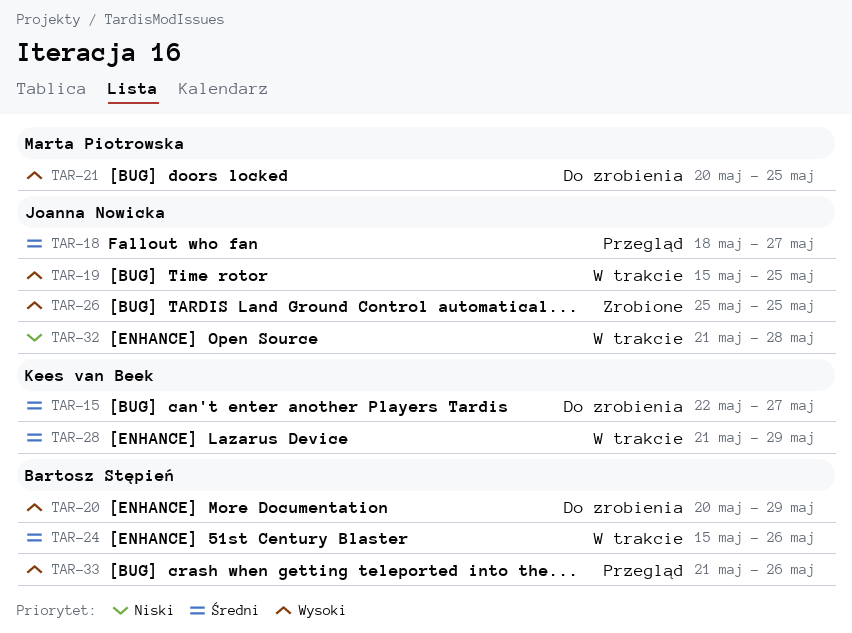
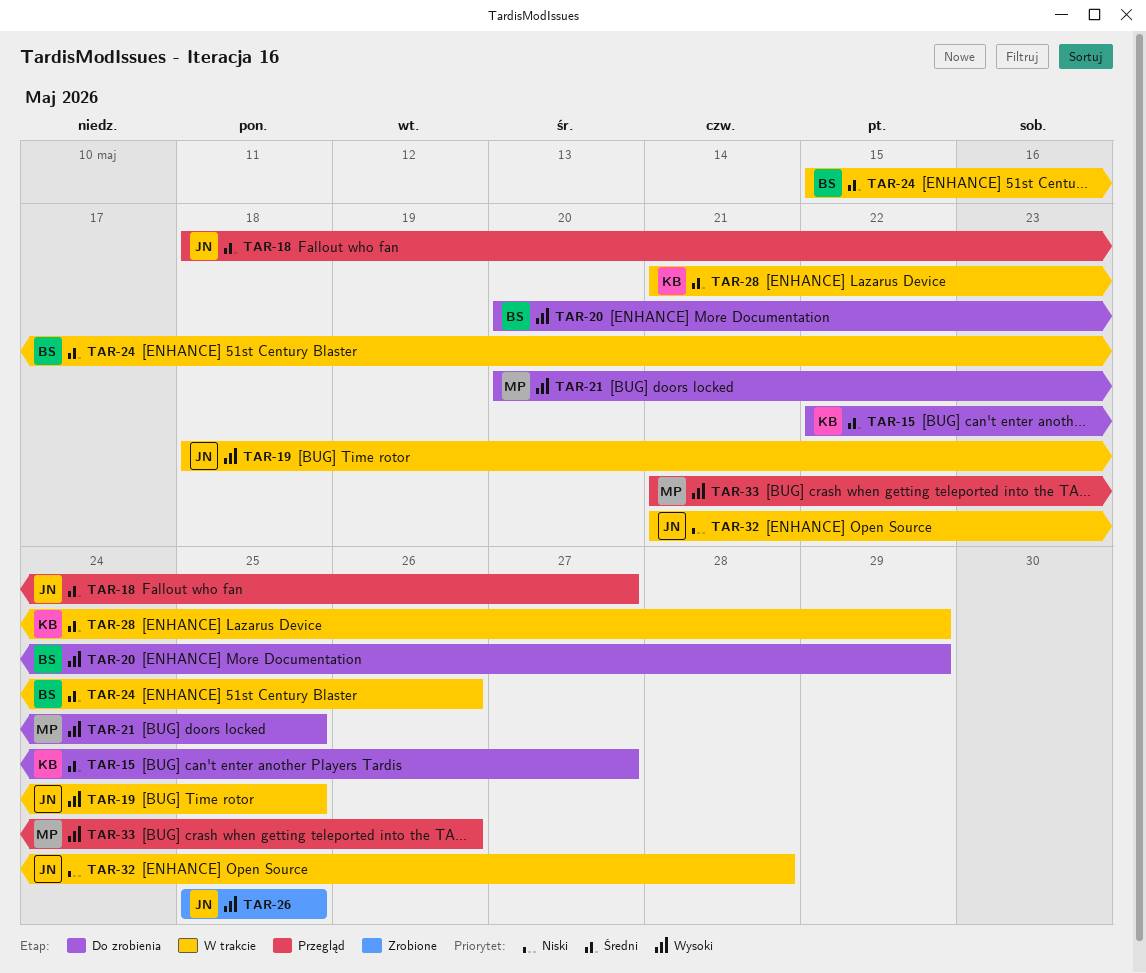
TAR-19, start: May 15 -> May 18
TAR-33, owner: Bartosz Stępień -> Marta Piotrowska

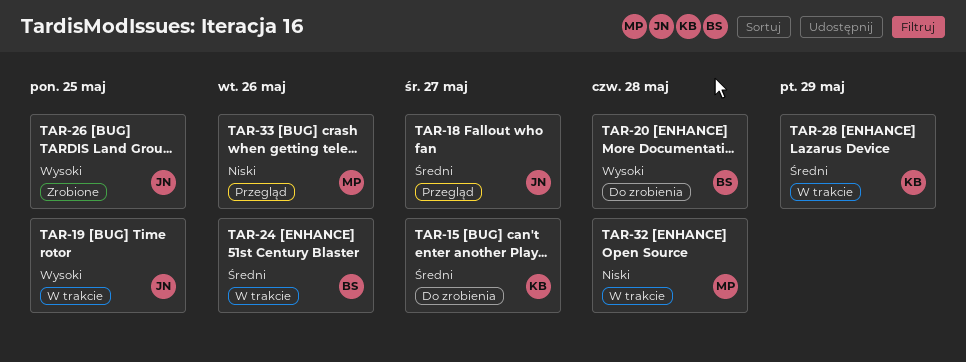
TAR-20, due: May 29 -> May 28
TAR-21: present -> none
TAR-32, owner: JN -> MP
TAR-33, priority: Wysoki -> Niski

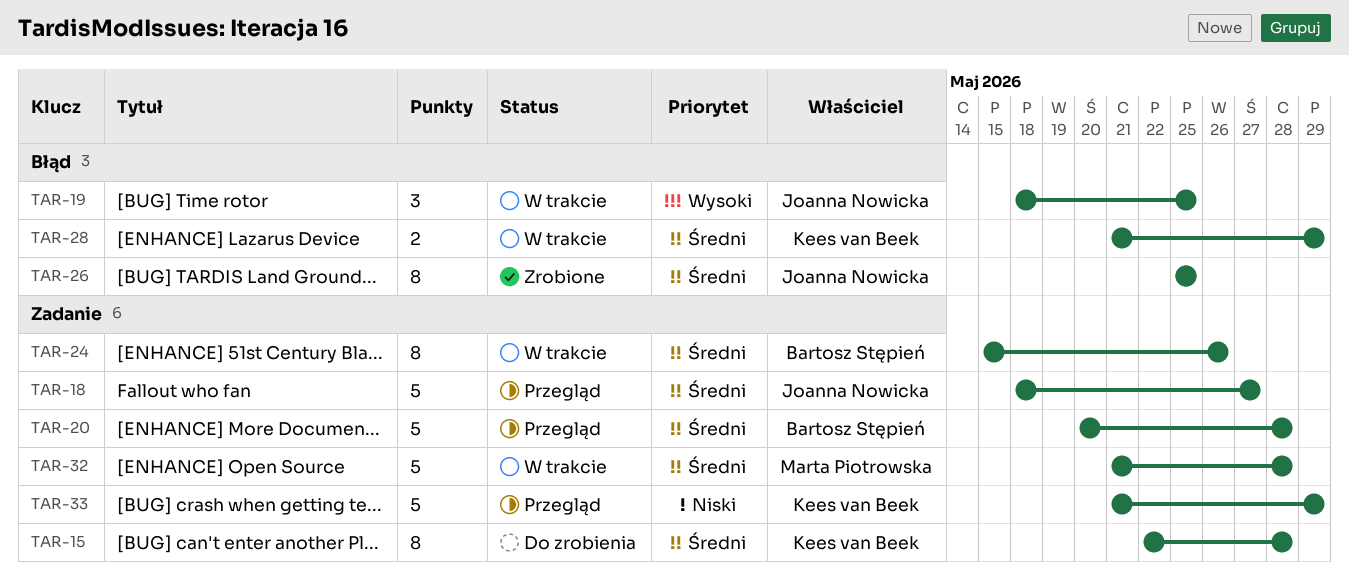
TAR-15, due: May 27 -> May 28
TAR-20, status: Do zrobienia -> Przegląd
TAR-20, priority: Wysoki -> Średni
TAR-26, priority: Wysoki -> Średni
TAR-32, priority: Niski -> Średni
TAR-33, owner: Marta Piotrowska -> Kees van Beek
TAR-33, due: May 26 -> May 29

